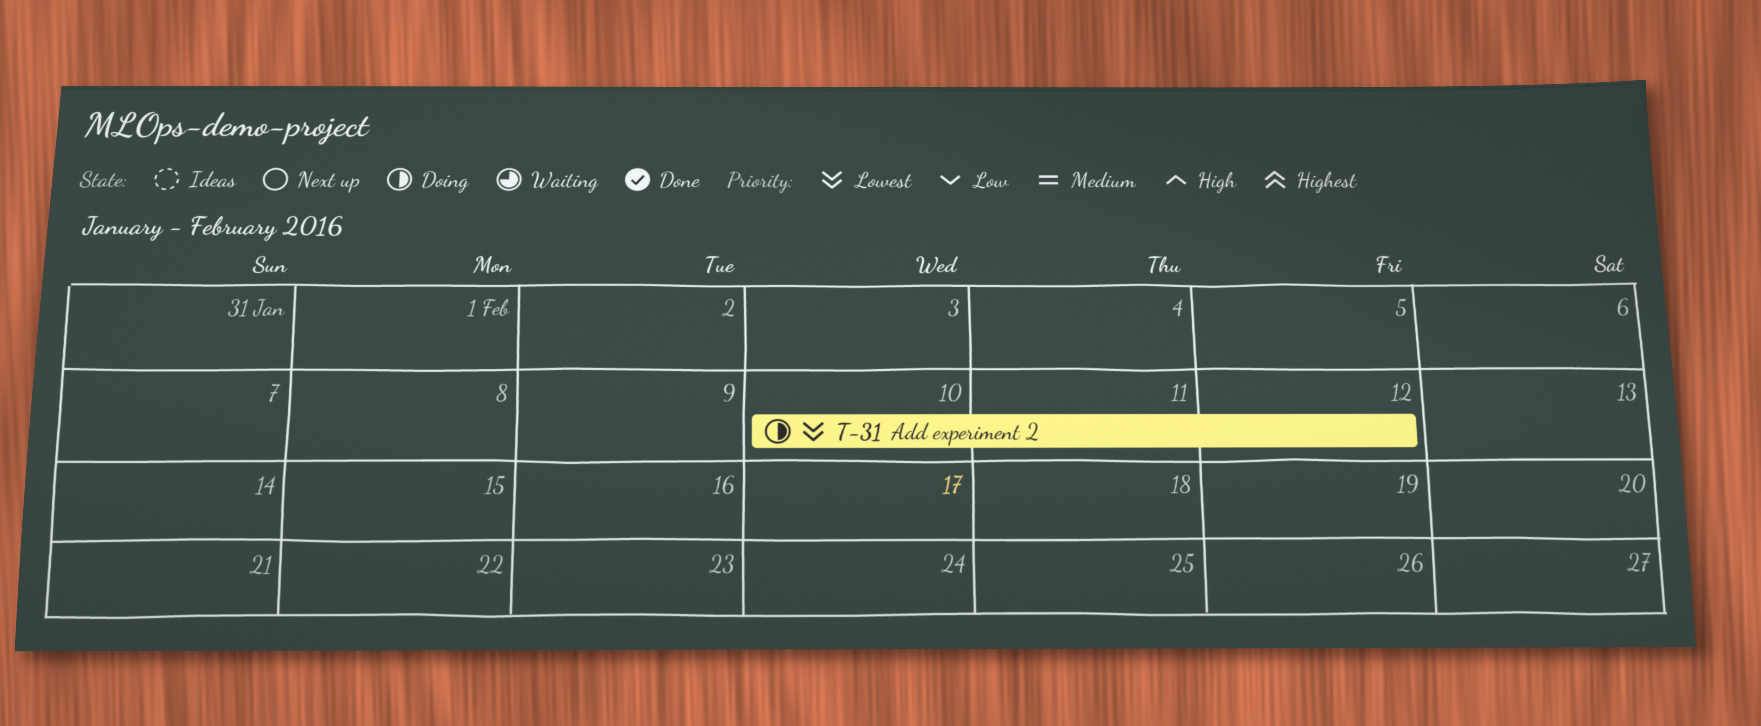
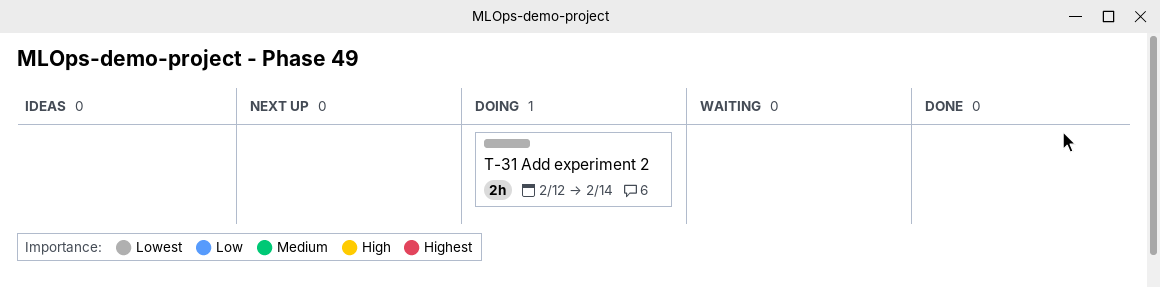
T-31, start: Feb 10 -> Feb 12
T-31, due: Feb 12 -> Feb 14

